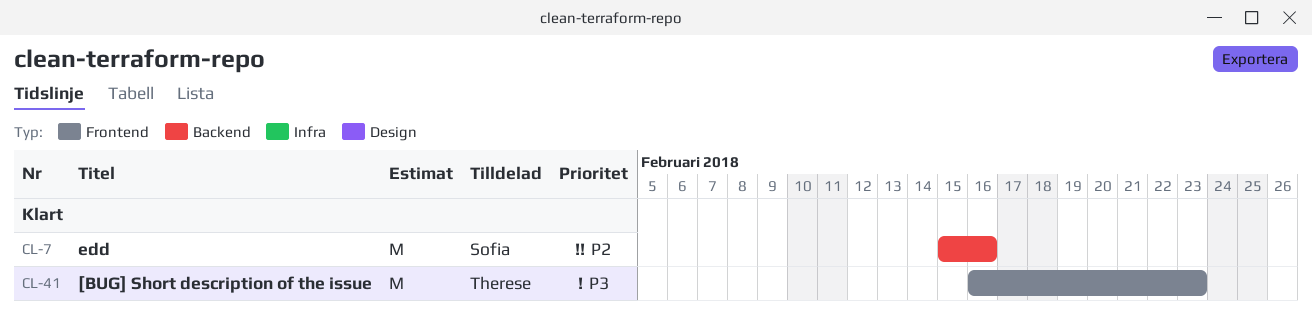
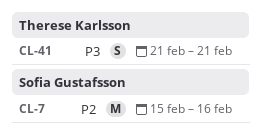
CL-41, estimate: M -> S
CL-41, start: Feb 16 -> Feb 21
CL-41, due: Feb 23 -> Feb 21

